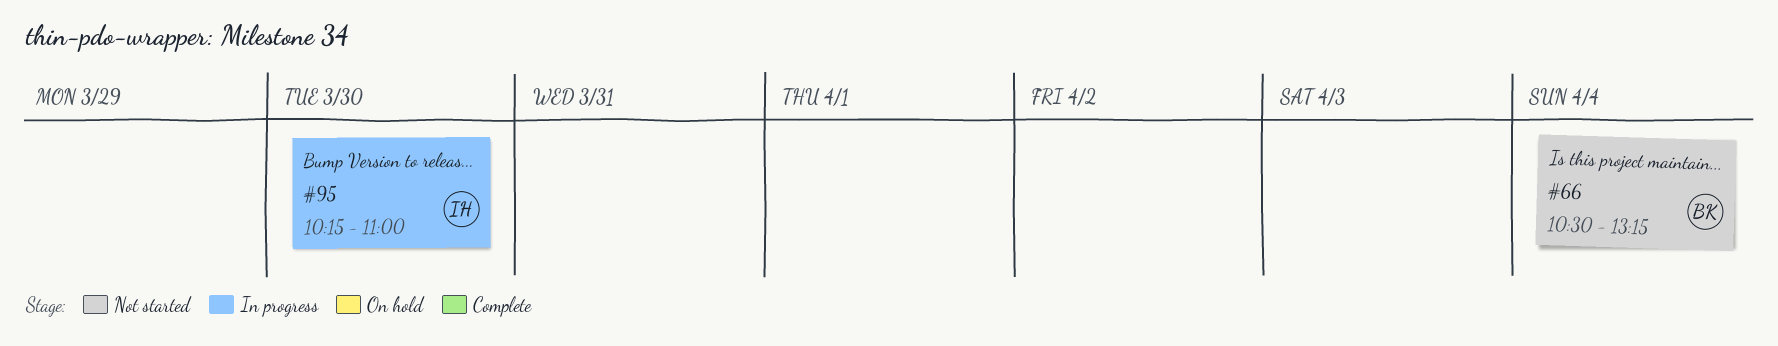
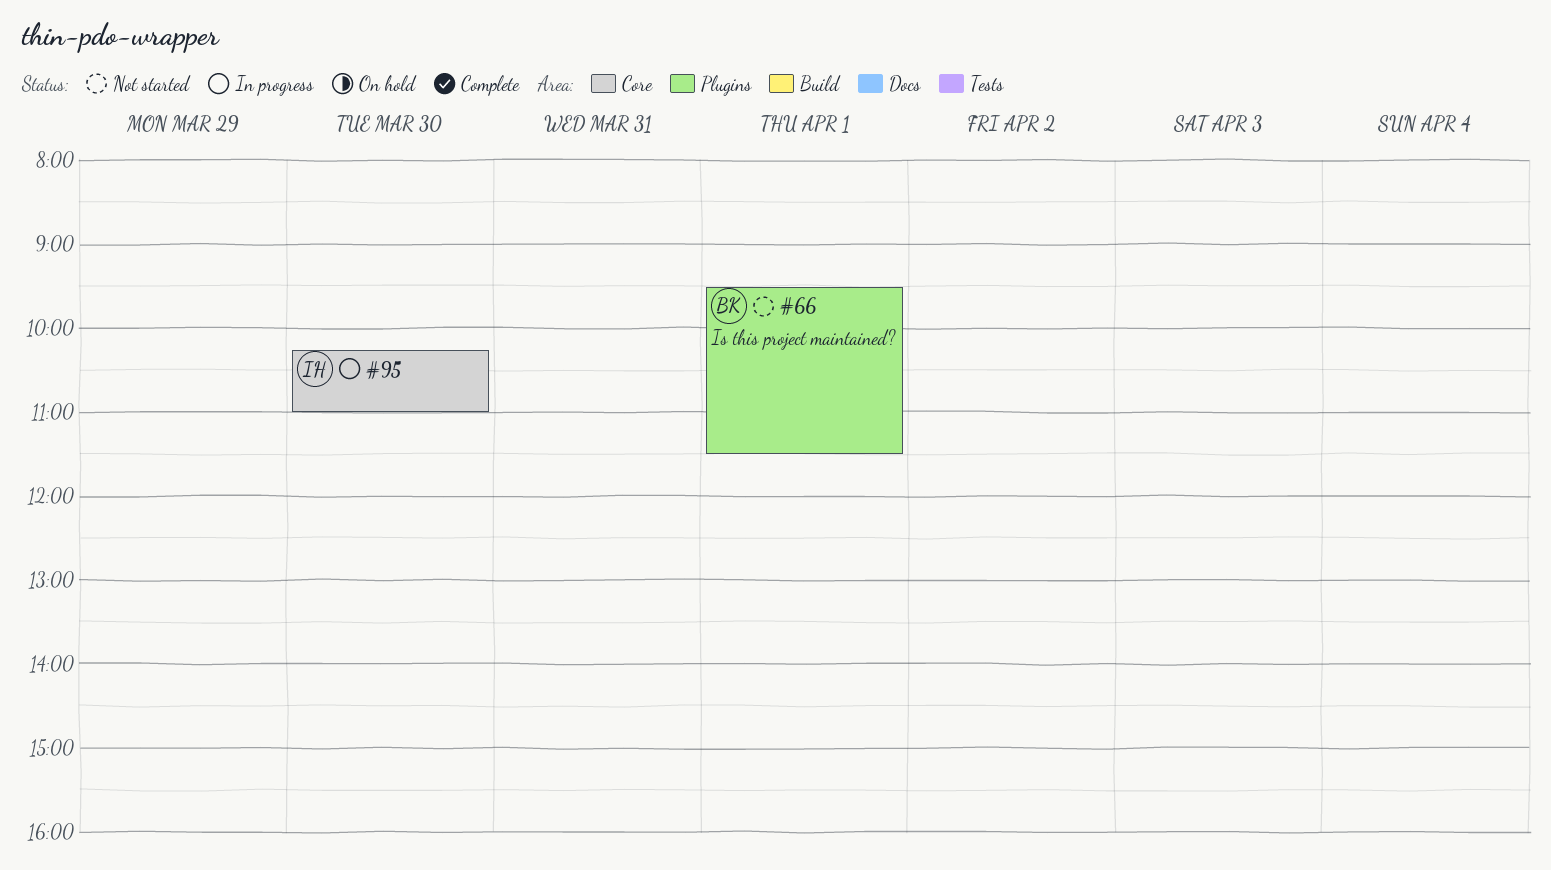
#66, day: Apr 4 -> Apr 1
#66, begins: 10:30 -> 09:30
#66, ends: 13:15 -> 11:30

